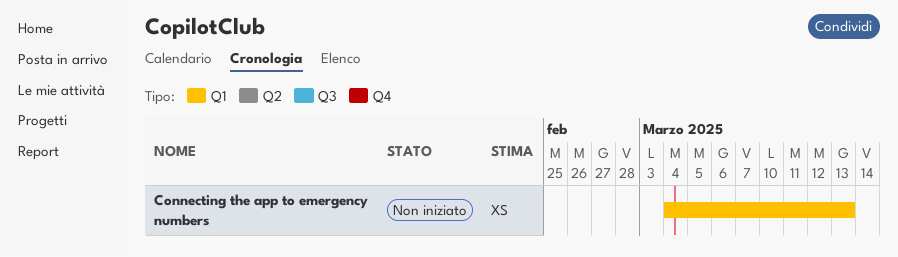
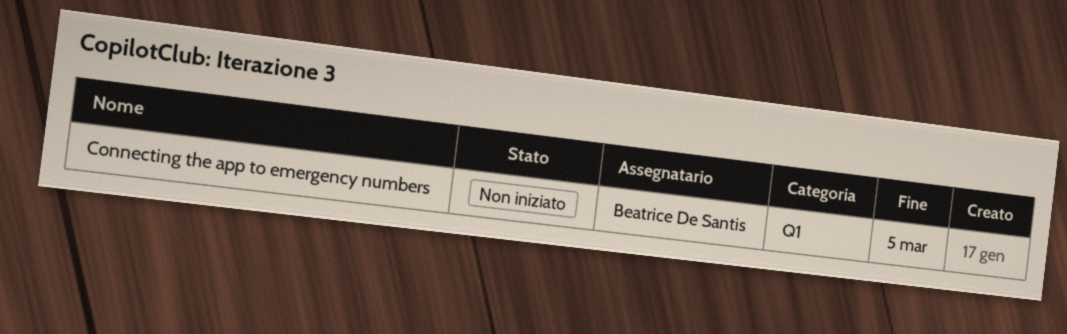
Connecting the app to emergency numbers, due: Mar 13 -> Mar 5

